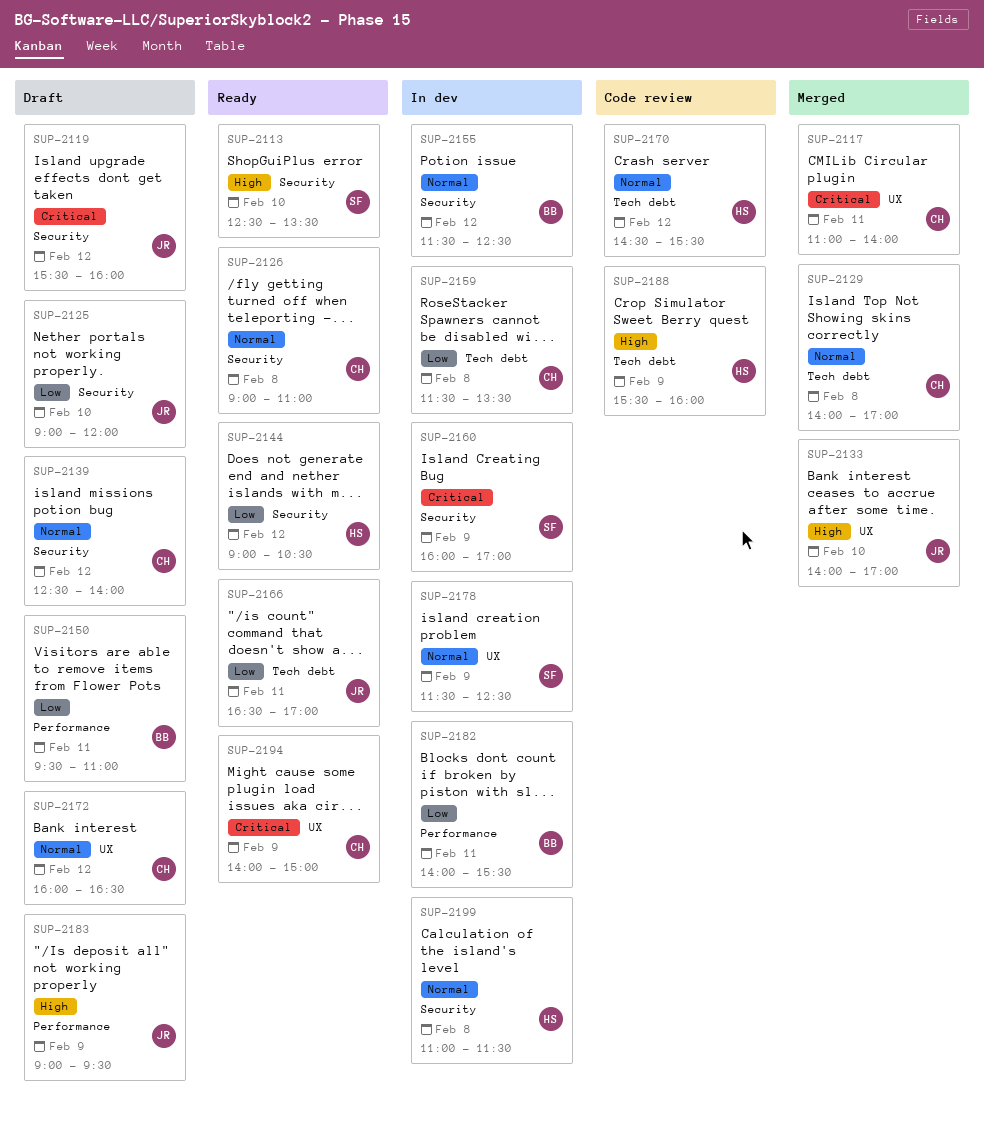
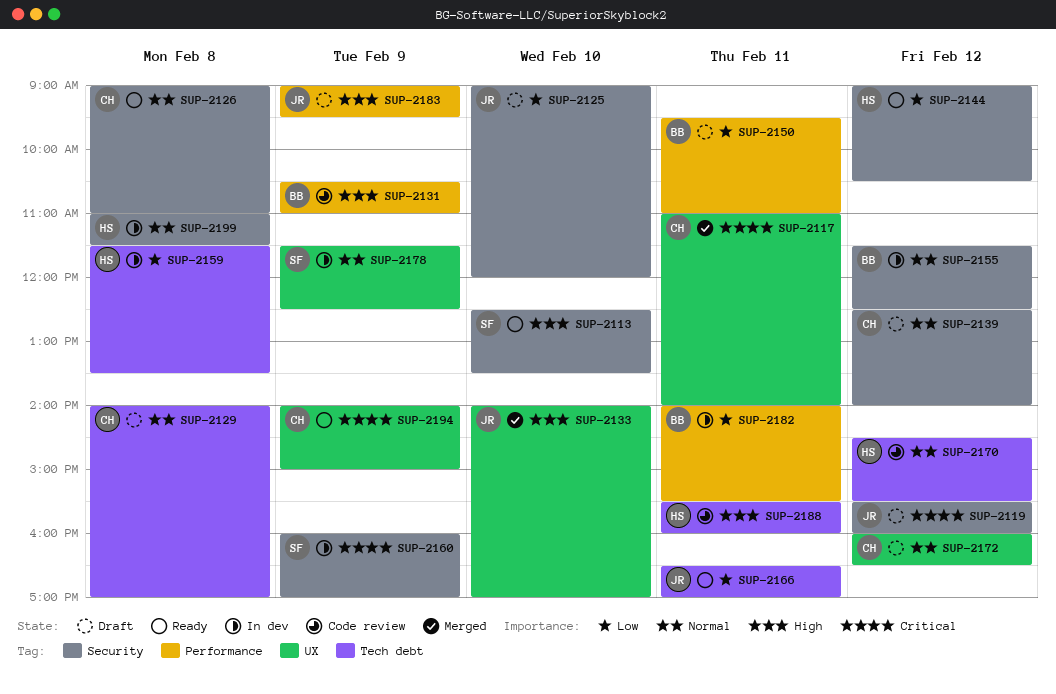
SUP-2129, status: Merged -> Draft
SUP-2131: none -> present
SUP-2159, owner: CH -> HS
SUP-2188, day: Feb 9 -> Feb 11

